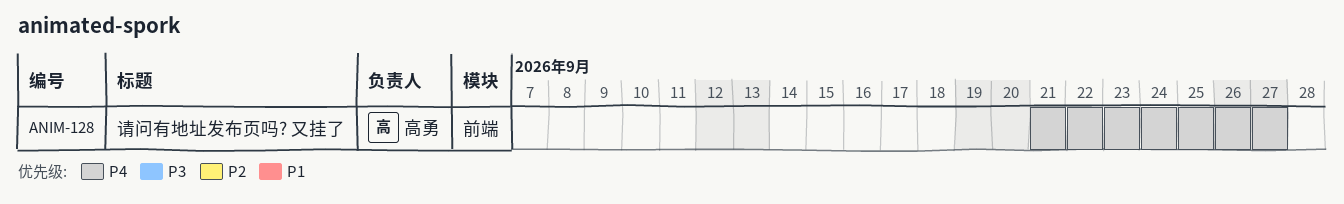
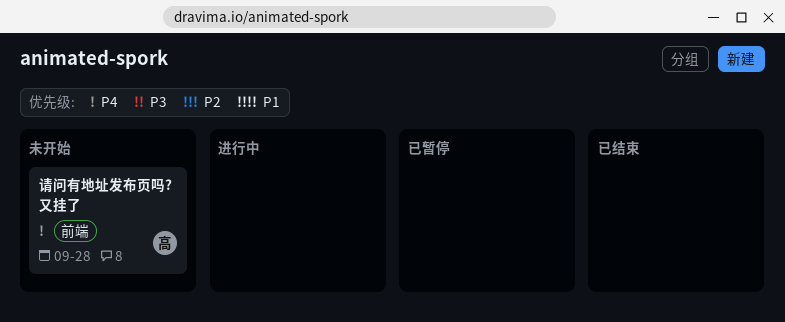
请问有地址发布页吗? 又挂了, due: Sep 27 -> Sep 28

